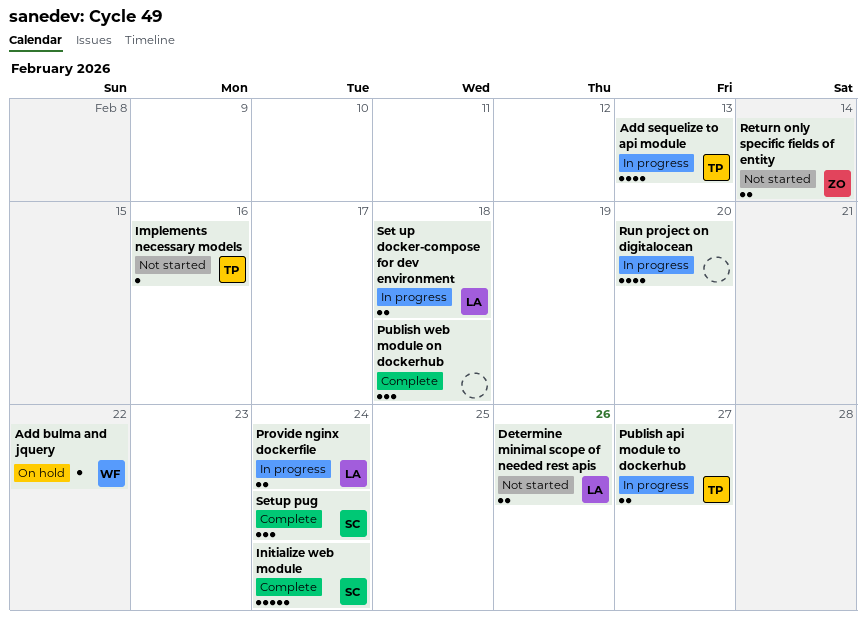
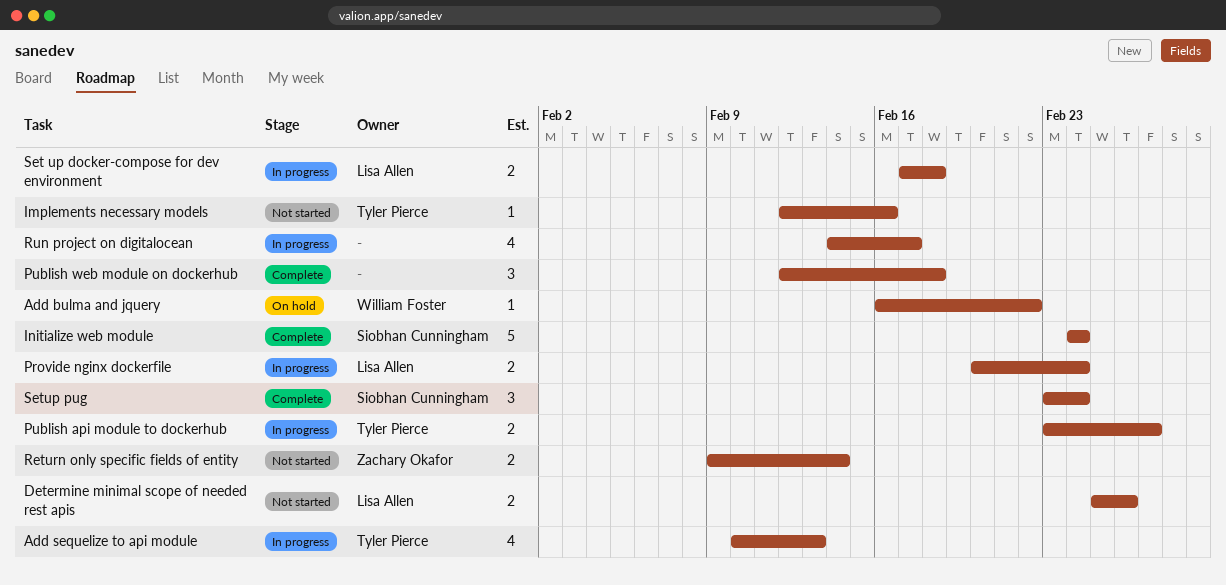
Run project on digitalocean, due: Feb 20 -> Feb 17

